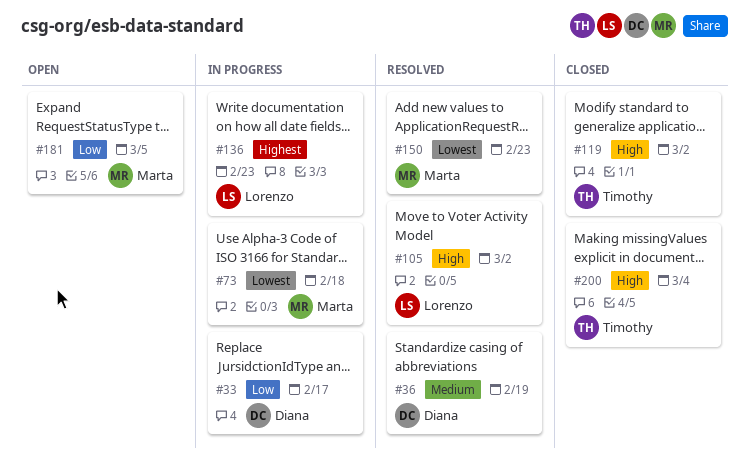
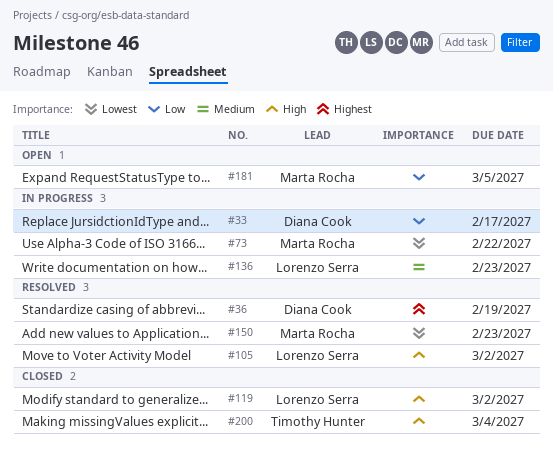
#36, priority: Medium -> Highest
#73, due: Feb 18 -> Feb 22
#119, owner: Timothy Hunter -> Lorenzo Serra
#136, priority: Highest -> Medium

